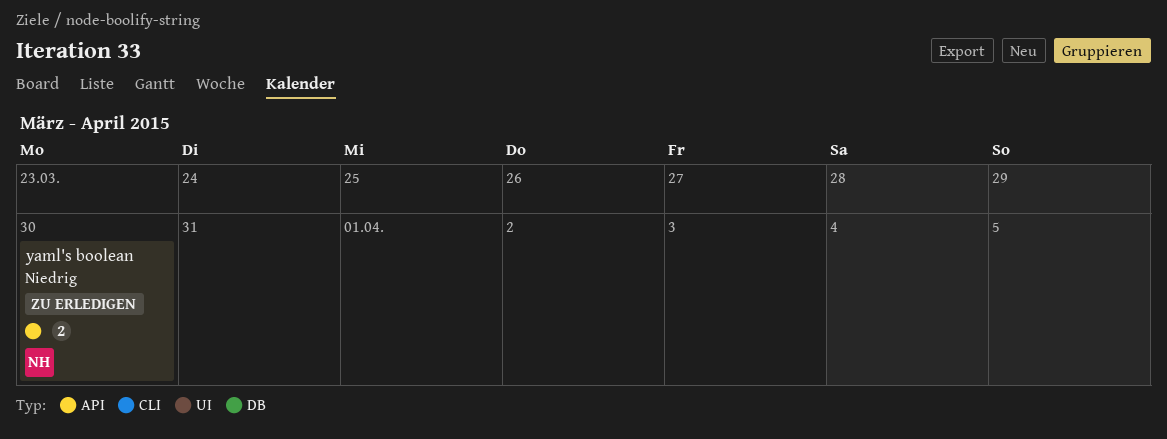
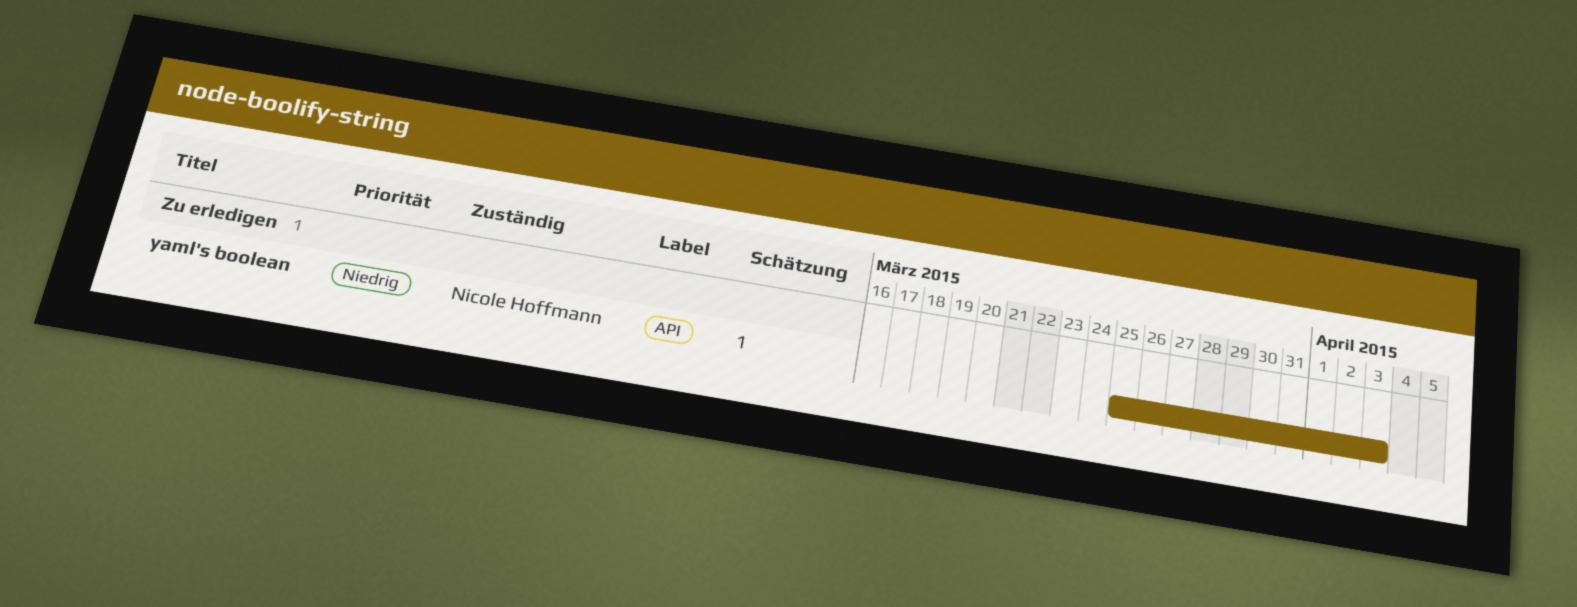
yaml's boolean, estimate: 2 -> 1
yaml's boolean, due: Mar 30 -> Apr 3

